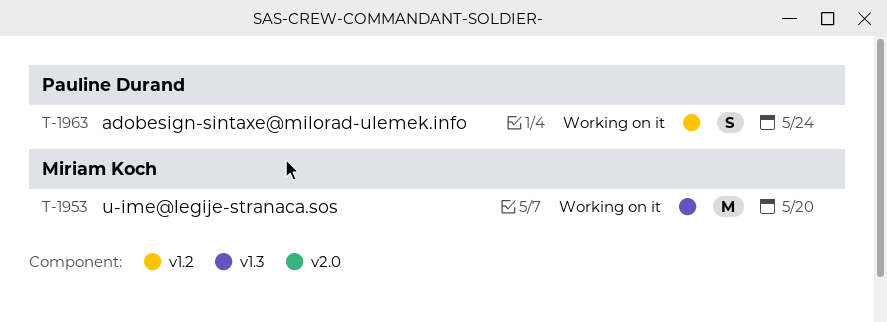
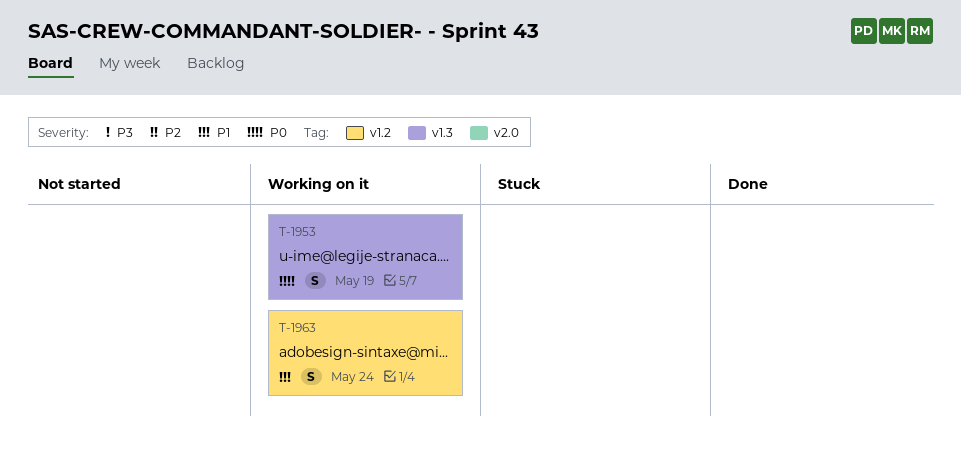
T-1953, estimate: M -> S
T-1953, due: May 20 -> May 19

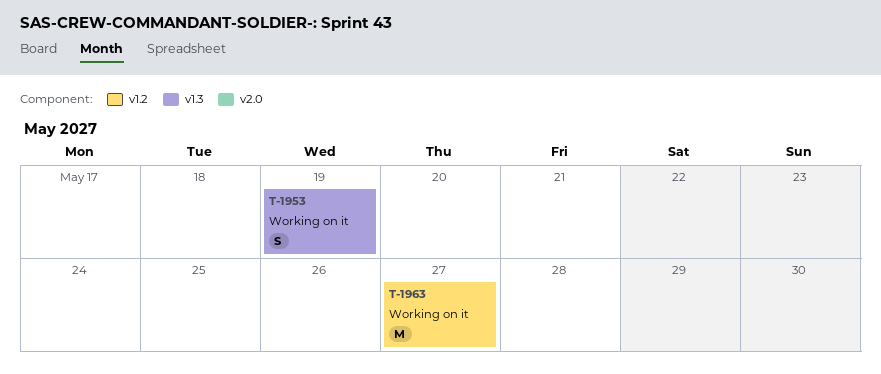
T-1963, estimate: S -> M
T-1963, due: May 24 -> May 27

